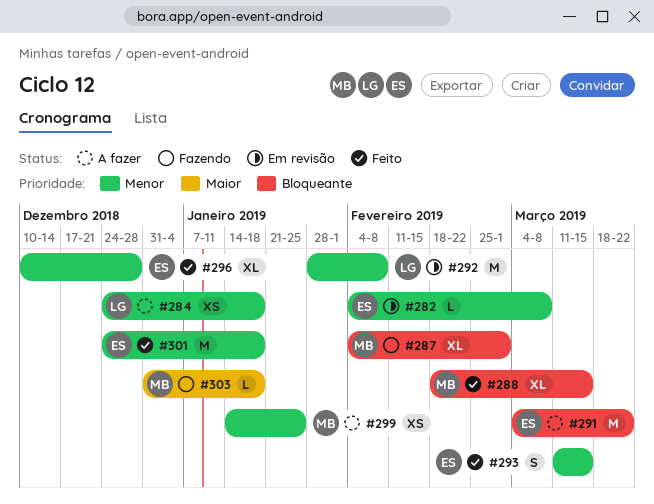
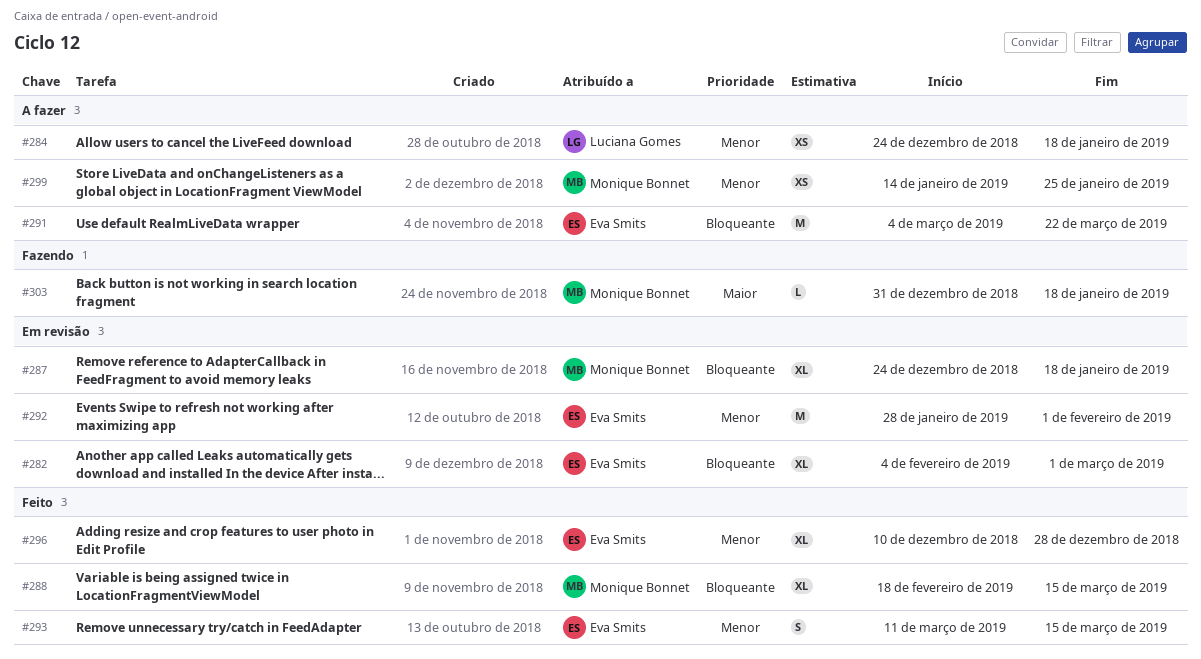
#282, priority: Menor -> Bloqueante
#282, estimate: L -> XL
#282, due: Mar 8 -> Mar 1
#287, status: Fazendo -> Em revisão
#287, start: Feb 4 -> Dec 24
#287, due: Mar 1 -> Jan 18
#292, owner: Luciana Gomes -> Eva Smits
#292, due: Feb 8 -> Feb 1
#301: present -> none

